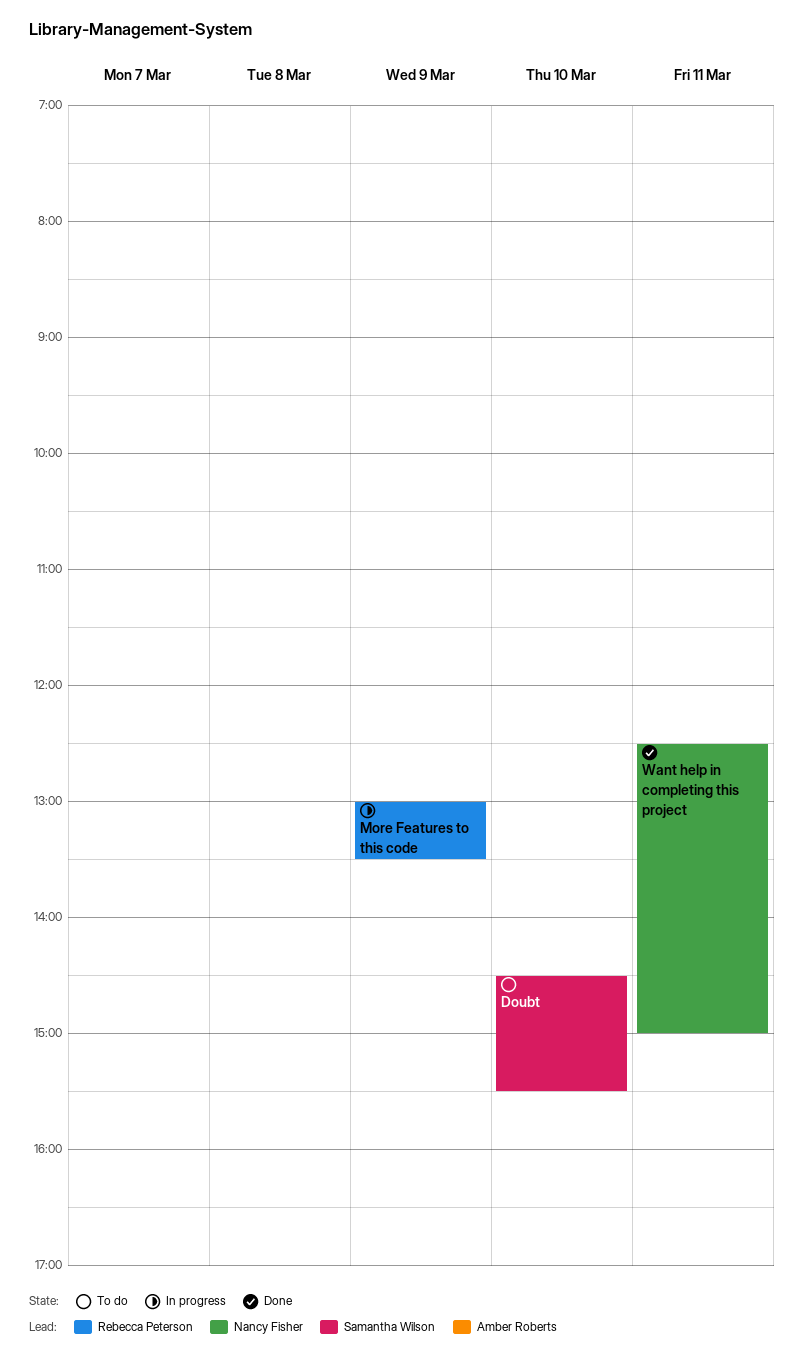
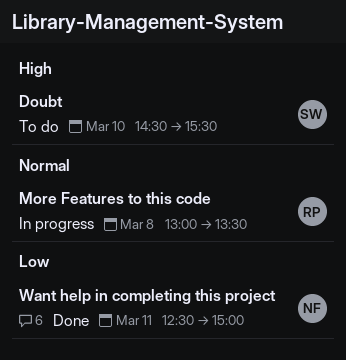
More Features to this code, day: Mar 9 -> Mar 8

